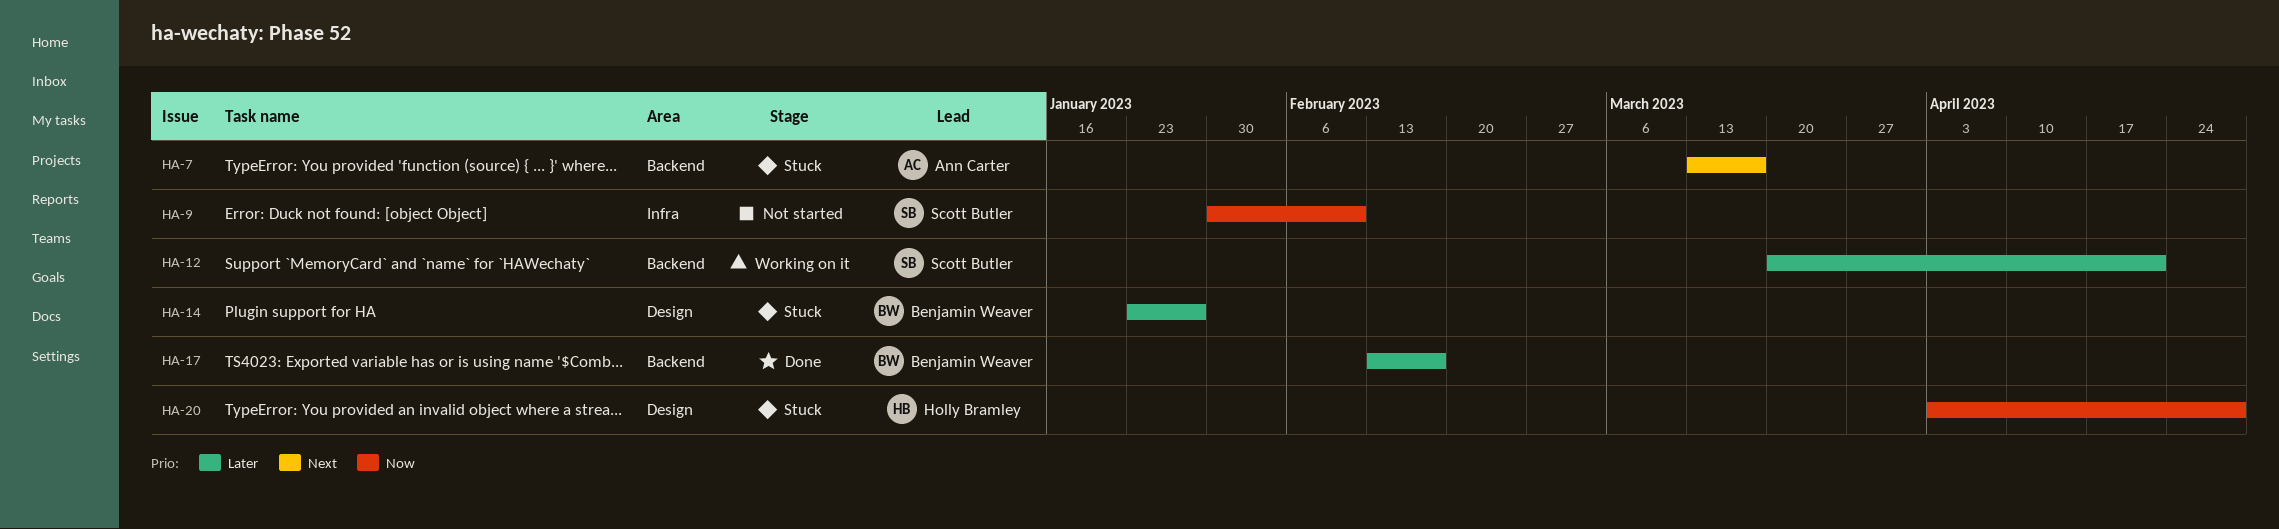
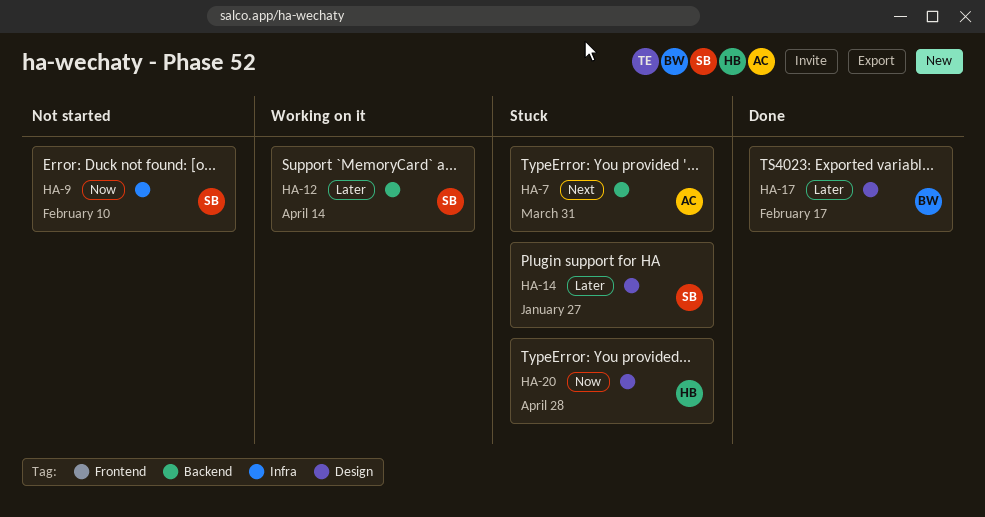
HA-7, due: Mar 17 -> Mar 31
HA-12, due: Apr 21 -> Apr 14
HA-14, owner: Benjamin Weaver -> Scott Butler
HA-17, label: Backend -> Design

